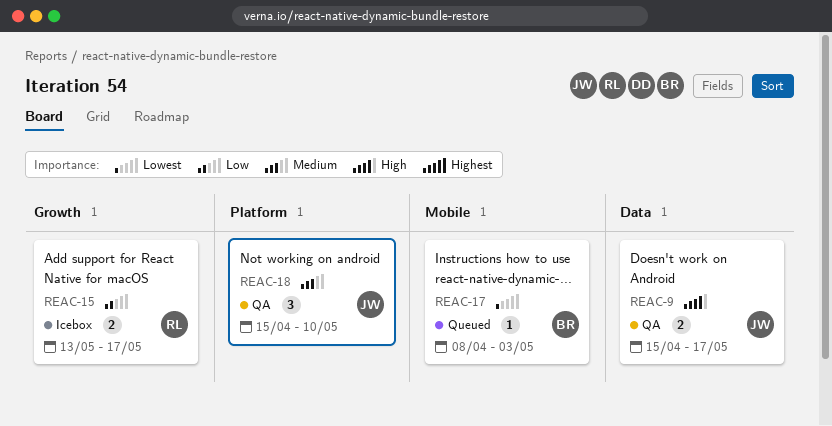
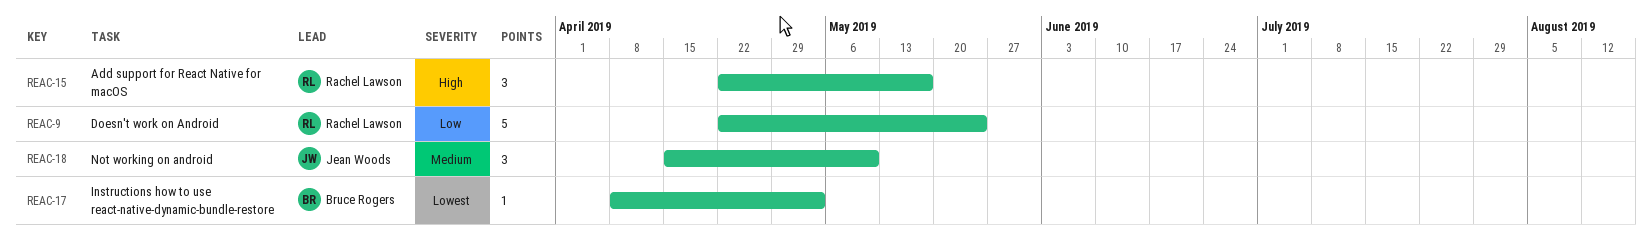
REAC-9, owner: Jean Woods -> Rachel Lawson
REAC-9, priority: High -> Low
REAC-9, estimate: 2 -> 5
REAC-9, start: Apr 15 -> Apr 22
REAC-9, due: May 17 -> May 24
REAC-15, priority: Low -> High
REAC-15, estimate: 2 -> 3
REAC-15, start: May 13 -> Apr 22

